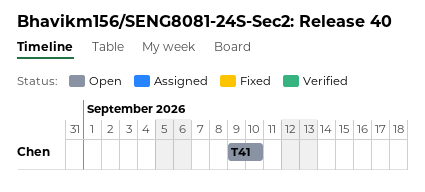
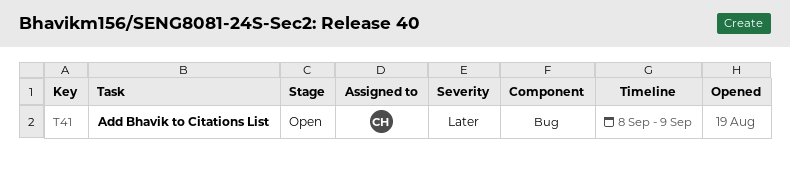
T41, start: Sep 9 -> Sep 8
T41, due: Sep 10 -> Sep 9

